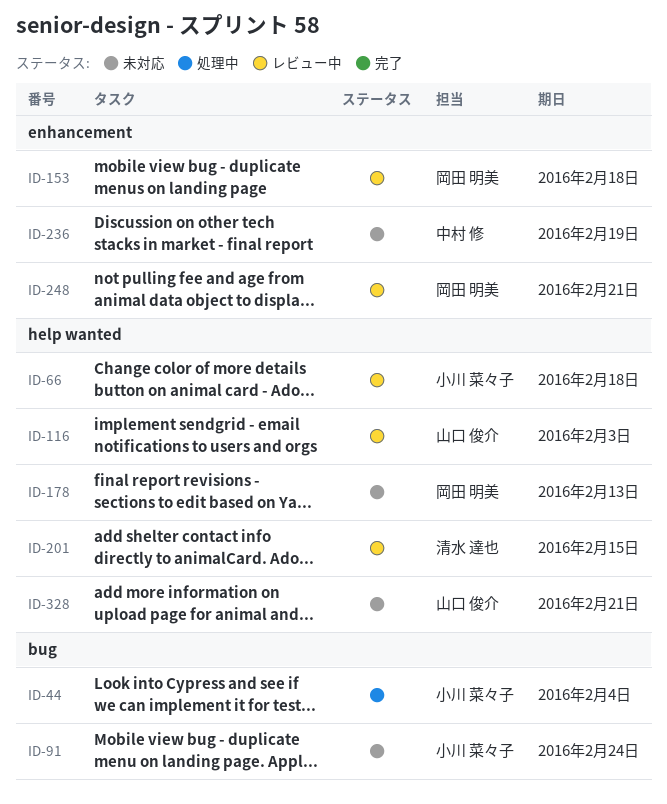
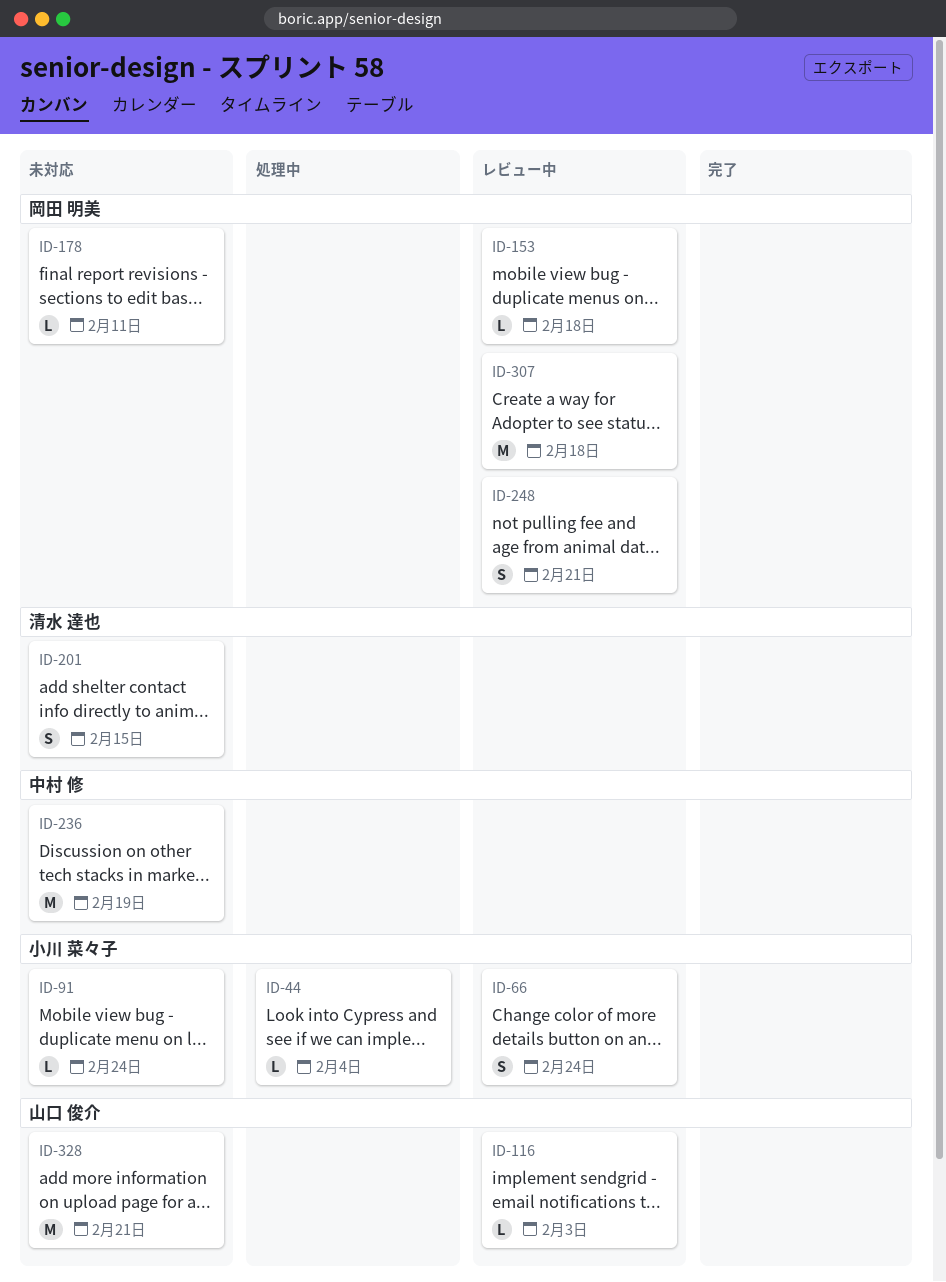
ID-66, due: Feb 18 -> Feb 24
ID-178, due: Feb 13 -> Feb 11
ID-201, status: レビュー中 -> 未対応
ID-307: none -> present

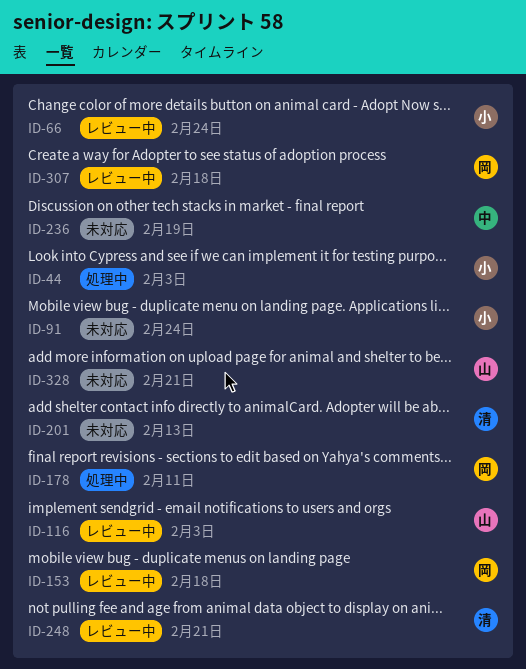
ID-44, due: Feb 4 -> Feb 3
ID-178, status: 未対応 -> 処理中
ID-201, due: Feb 15 -> Feb 13
ID-248, owner: 岡田 明美 -> 清水 達也

